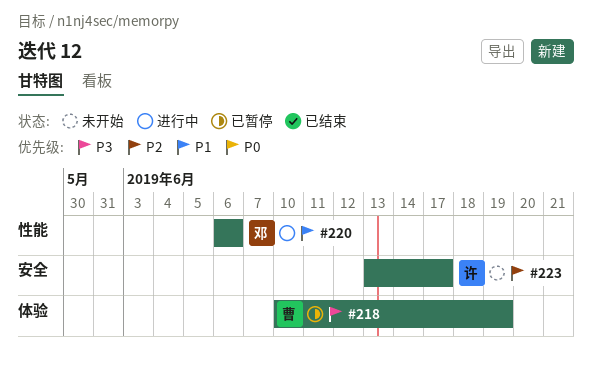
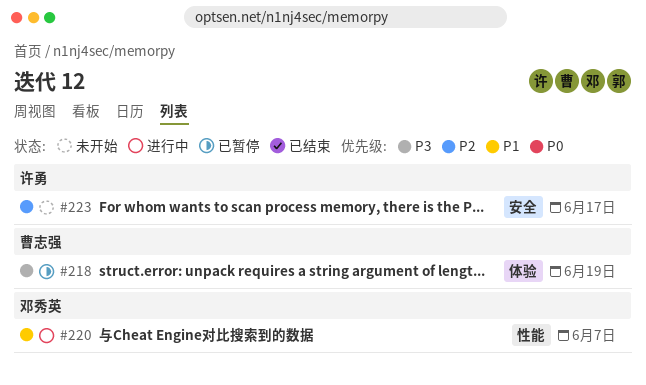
#220, due: Jun 6 -> Jun 7

